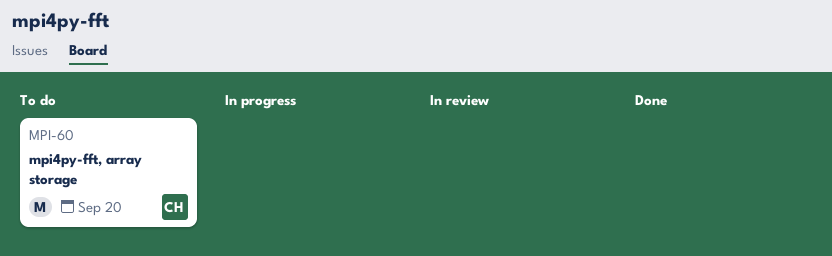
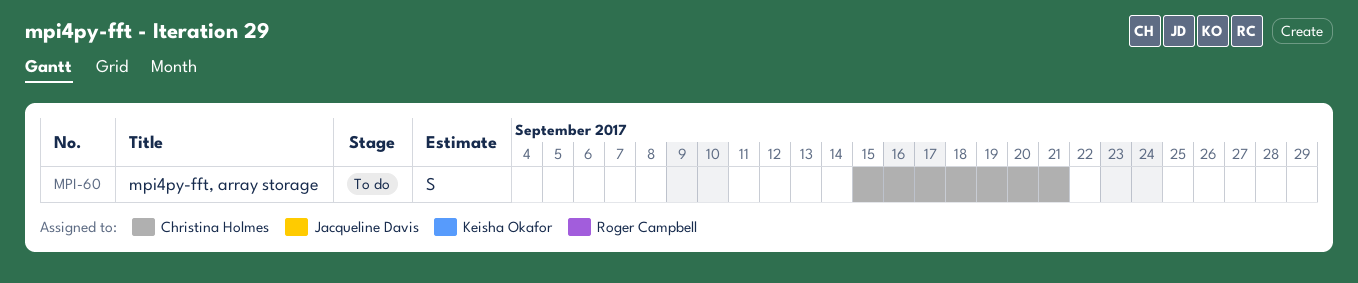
MPI-60, estimate: M -> S
MPI-60, due: Sep 20 -> Sep 21

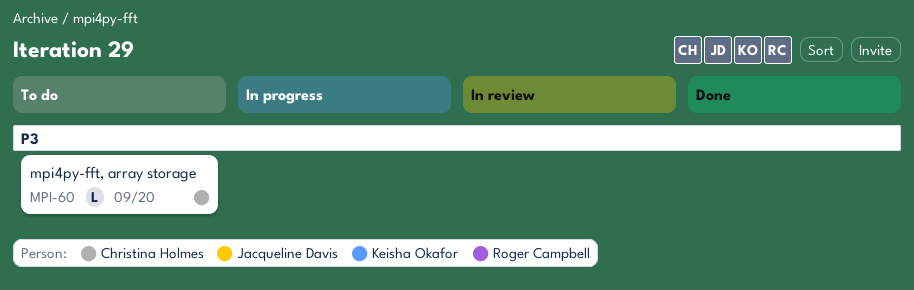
MPI-60, estimate: S -> L
MPI-60, due: Sep 21 -> Sep 20

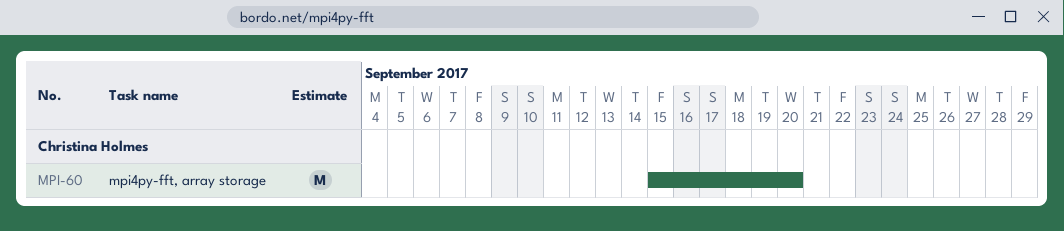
MPI-60, estimate: L -> M

